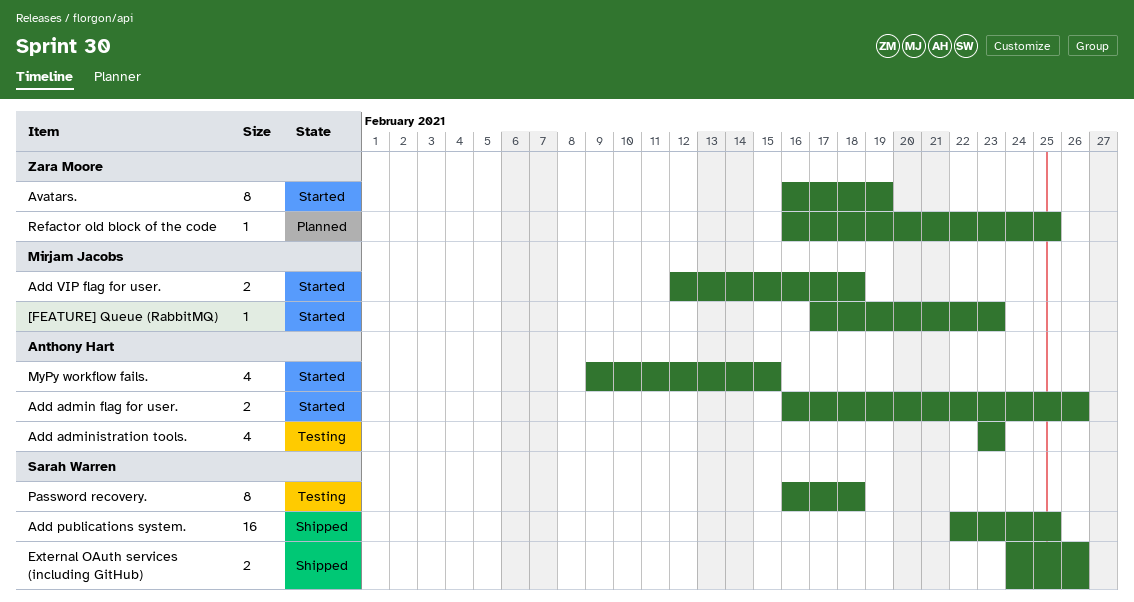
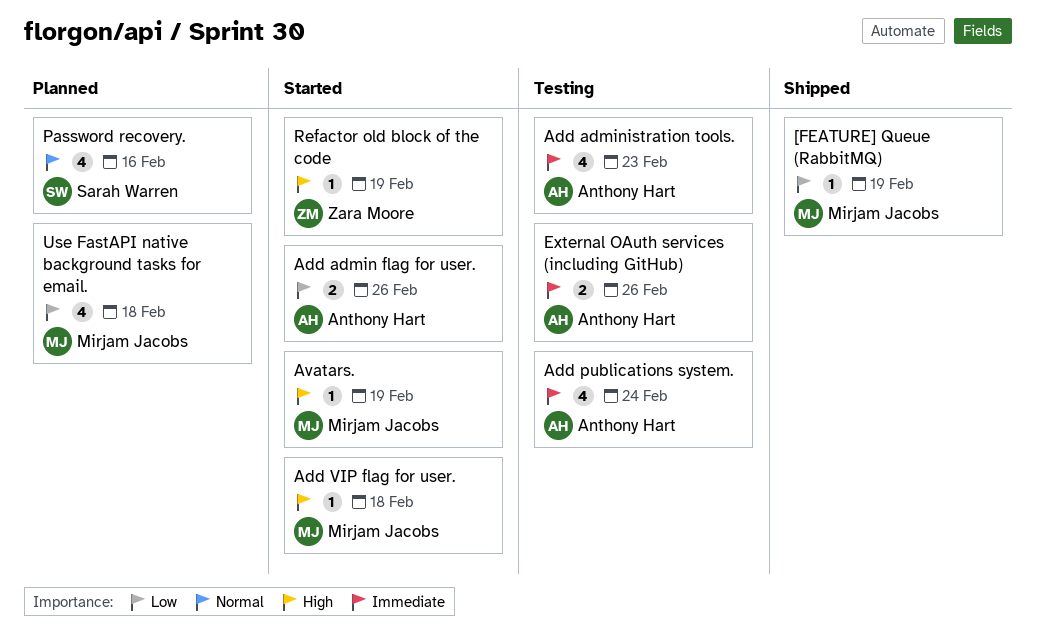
[FEATURE] Queue (RabbitMQ), status: Started -> Shipped
[FEATURE] Queue (RabbitMQ), due: Feb 23 -> Feb 19
Add publications system., status: Shipped -> Testing
Add publications system., owner: Sarah Warren -> Anthony Hart
Add publications system., estimate: 16 -> 4
Add publications system., due: Feb 25 -> Feb 24
Add VIP flag for user., estimate: 2 -> 1
Avatars., owner: Zara Moore -> Mirjam Jacobs
Avatars., estimate: 8 -> 1
External OAuth services (including GitHub), status: Shipped -> Testing
External OAuth services (including GitHub), owner: Sarah Warren -> Anthony Hart
MyPy workflow fails.: present -> none
Password recovery., status: Testing -> Planned
Password recovery., estimate: 8 -> 4
Password recovery., due: Feb 18 -> Feb 16
Refactor old block of the code, status: Planned -> Started
Refactor old block of the code, due: Feb 25 -> Feb 19
Use FastAPI native background tasks for email.: none -> present

